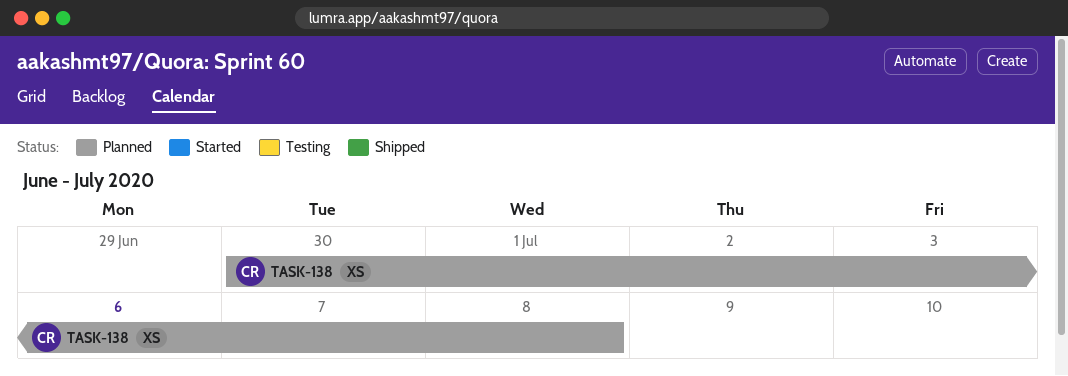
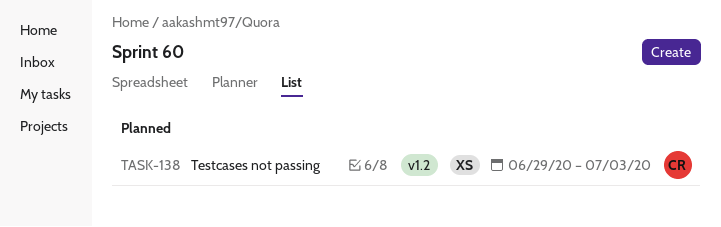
TASK-138, start: Jun 30 -> Jun 29
TASK-138, due: Jul 8 -> Jul 3

